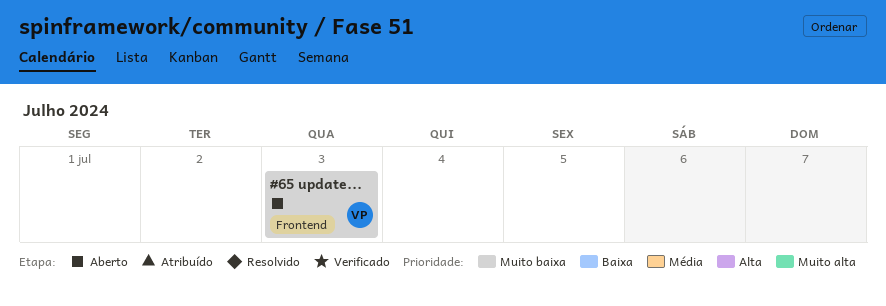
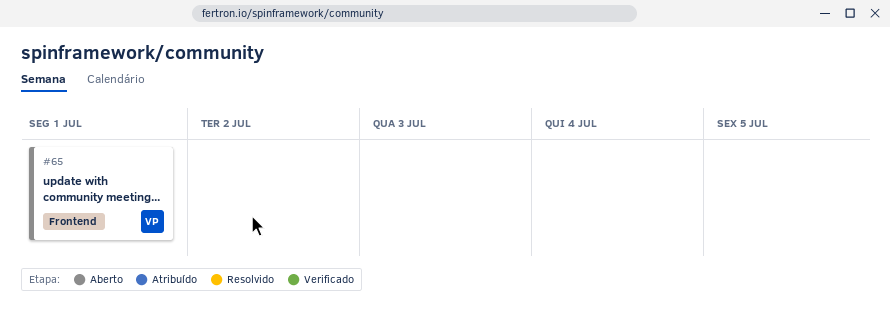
#65, due: Jul 3 -> Jul 1

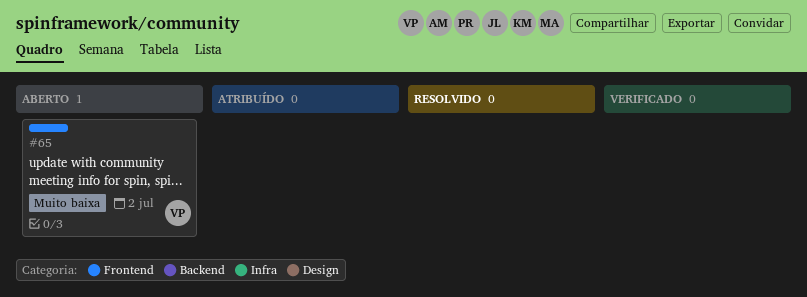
#65, due: Jul 1 -> Jul 2

